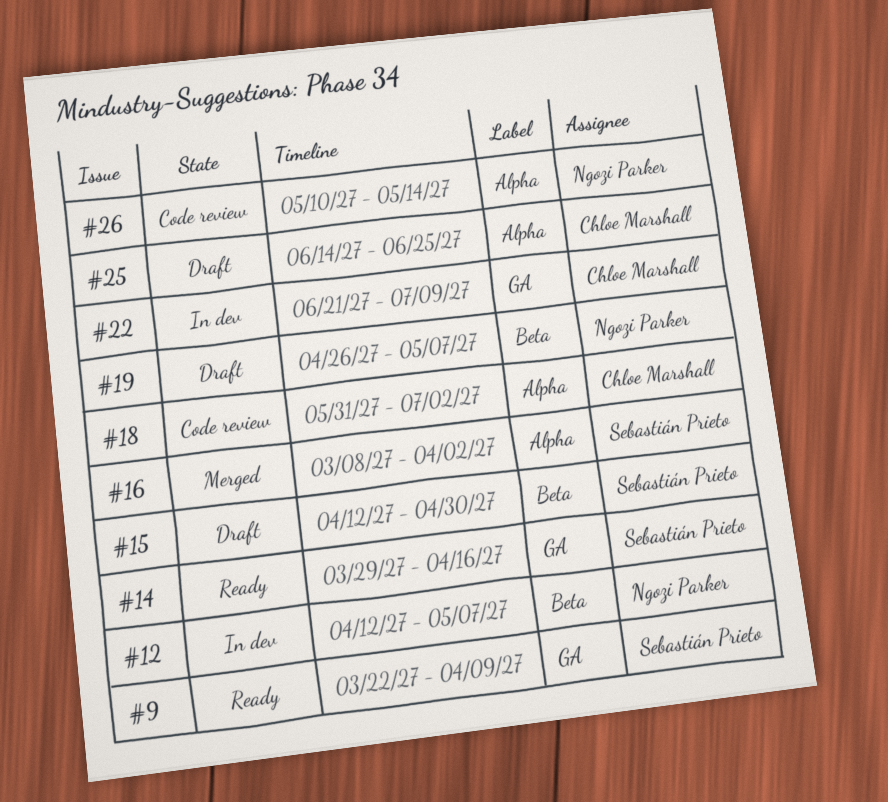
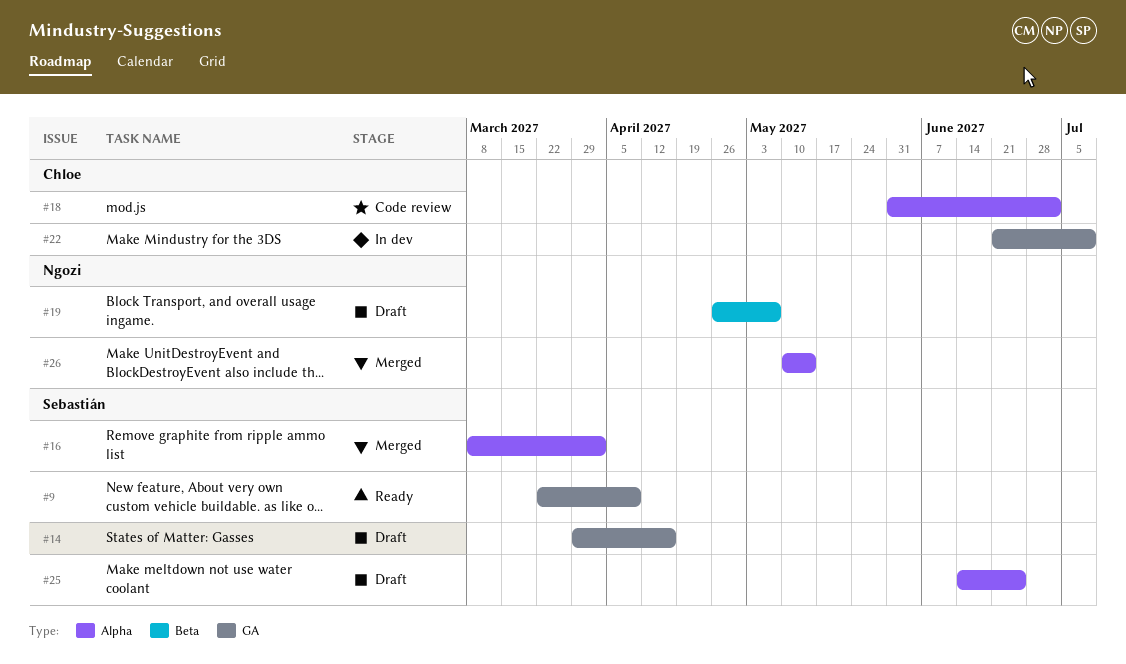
#12: present -> none
#14, status: Ready -> Draft
#15: present -> none
#25, owner: Chloe Marshall -> Sebastián Prieto
#26, status: Code review -> Merged

